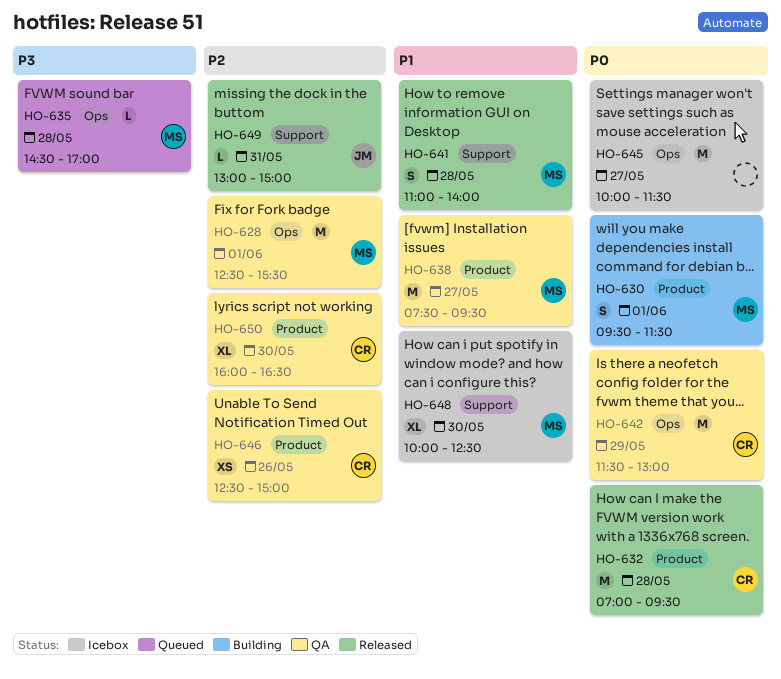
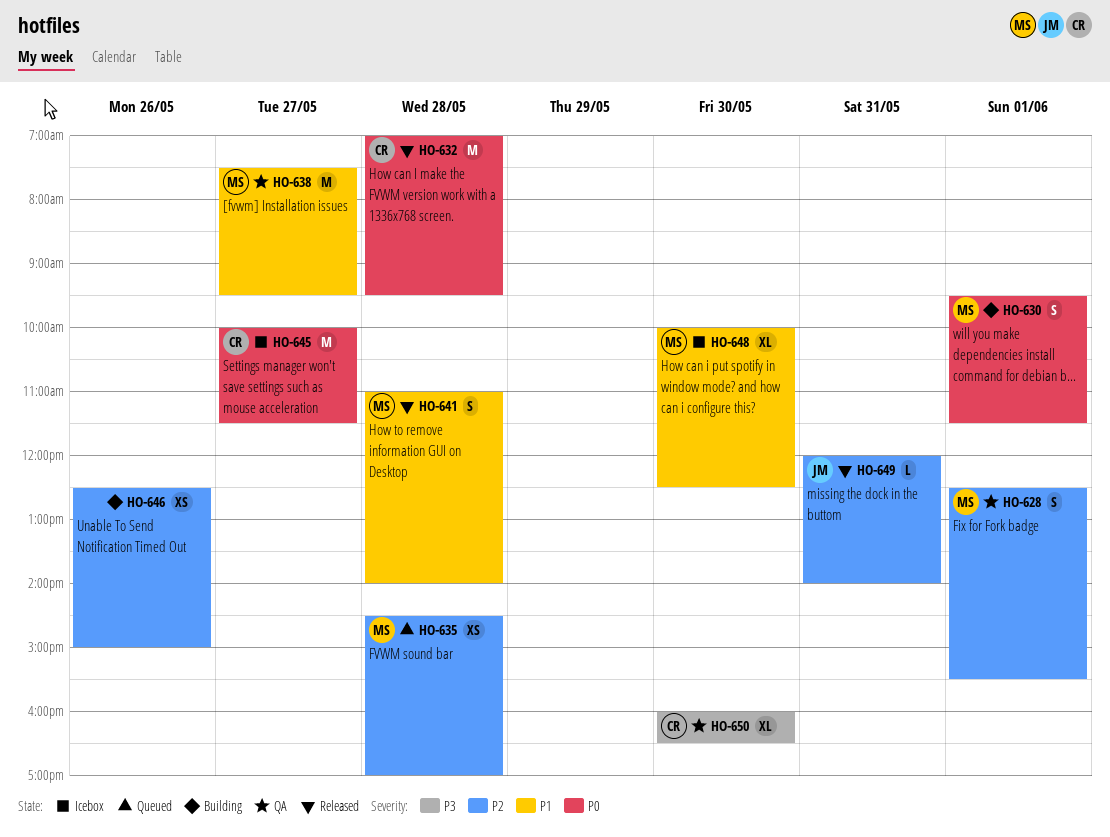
HO-628, estimate: M -> S
HO-635, priority: P3 -> P2
HO-635, estimate: L -> XS
HO-642: present -> none
HO-645, owner: none -> CR
HO-646, status: QA -> Building
HO-646, owner: CR -> none
HO-649, begins: 13:00 -> 12:00
HO-649, ends: 15:00 -> 14:00
HO-650, priority: P2 -> P3

